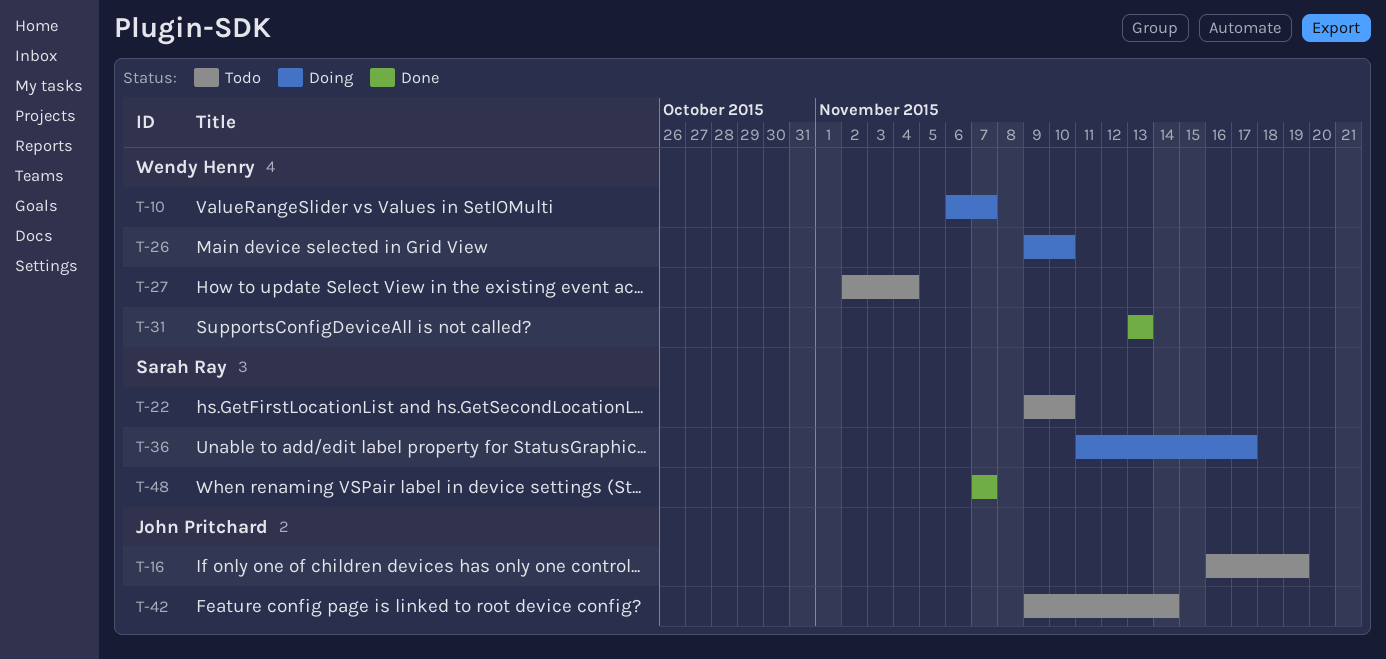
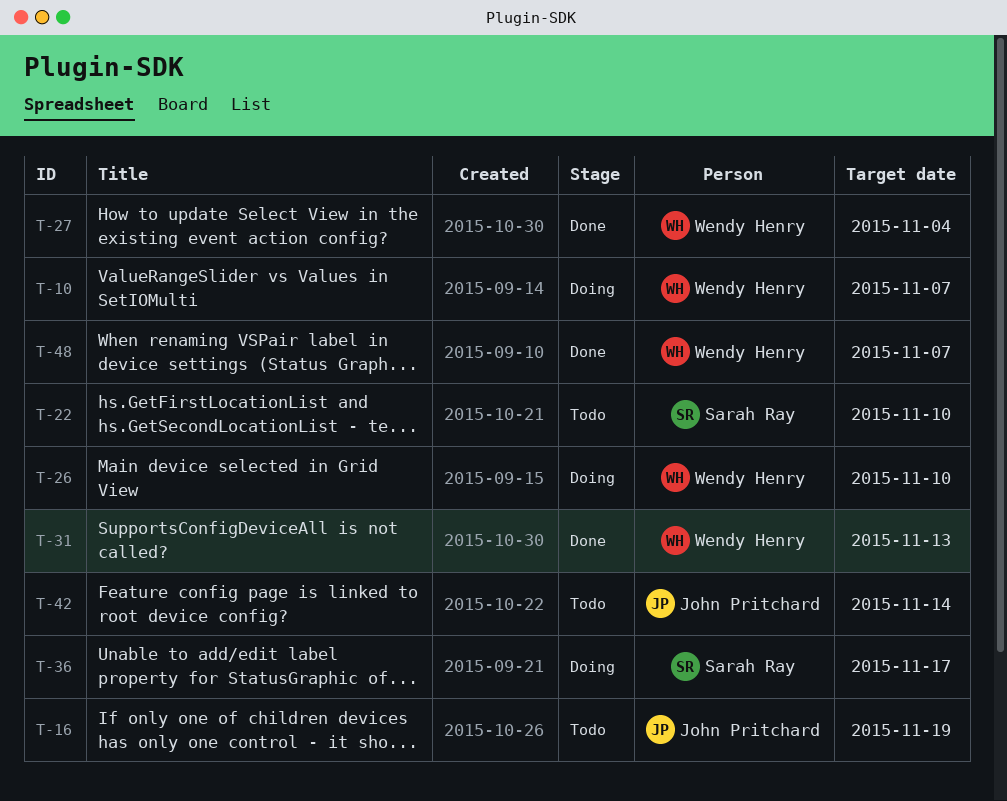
T-27, status: Todo -> Done
T-48, owner: Sarah Ray -> Wendy Henry

